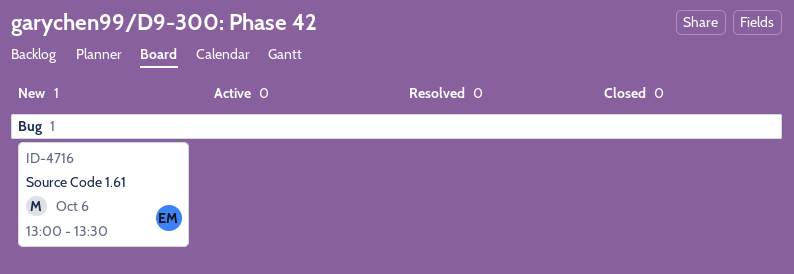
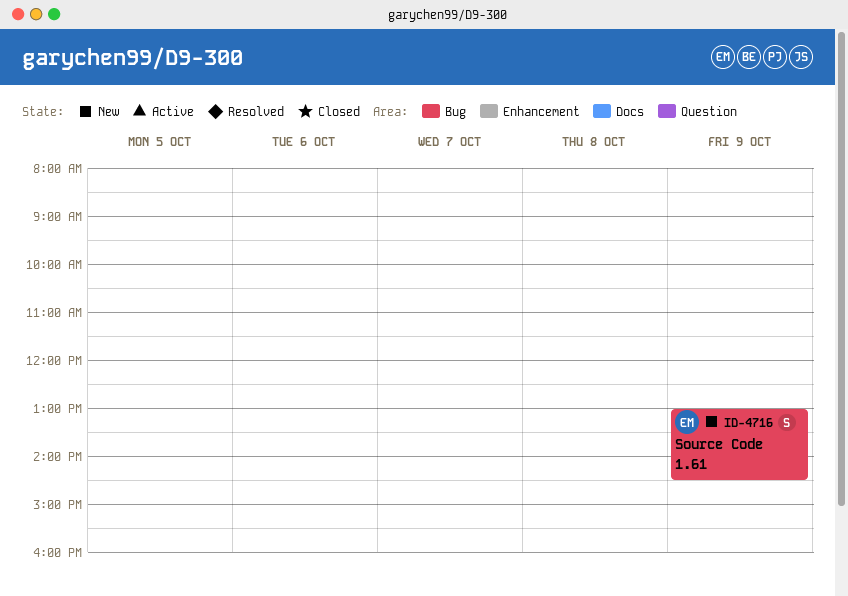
ID-4716, estimate: M -> S
ID-4716, day: Oct 6 -> Oct 9
ID-4716, ends: 13:30 -> 14:30

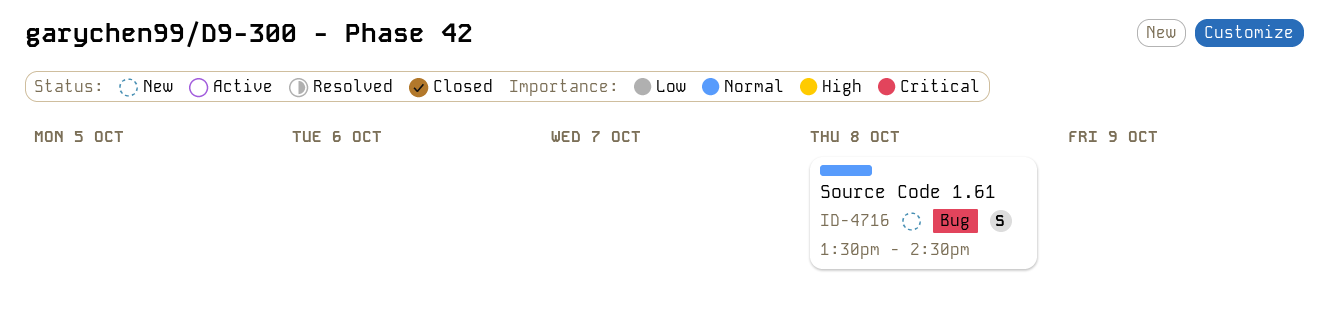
ID-4716, day: Oct 9 -> Oct 8
ID-4716, begins: 13:00 -> 13:30

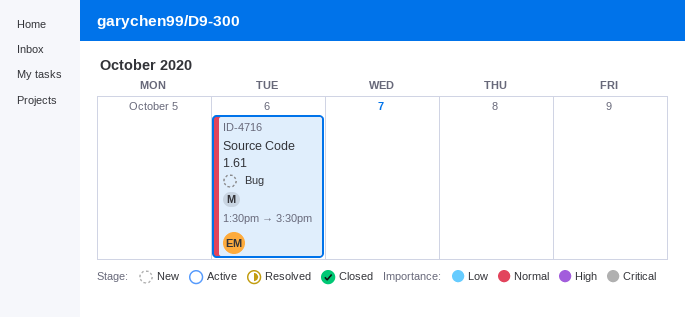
ID-4716, estimate: S -> M
ID-4716, day: Oct 8 -> Oct 6
ID-4716, ends: 14:30 -> 15:30

